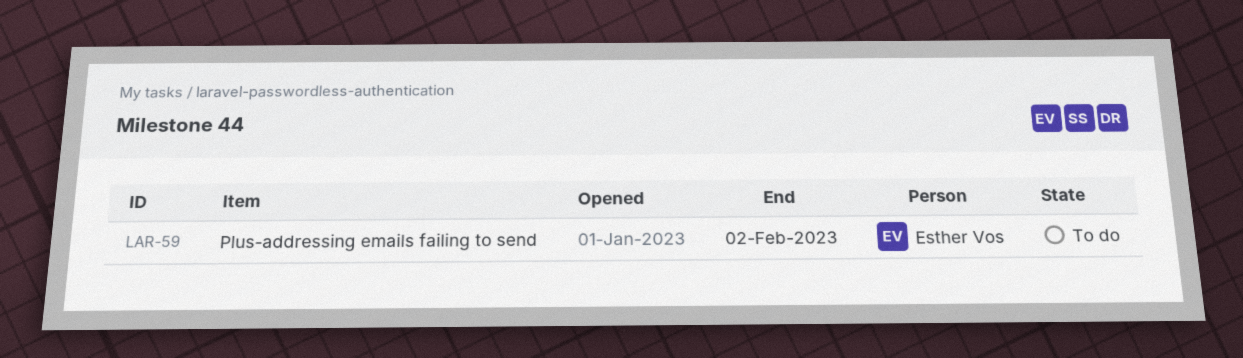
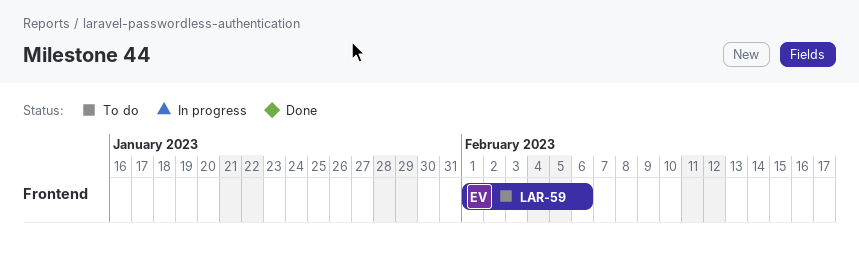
LAR-59, due: Feb 2 -> Feb 6

